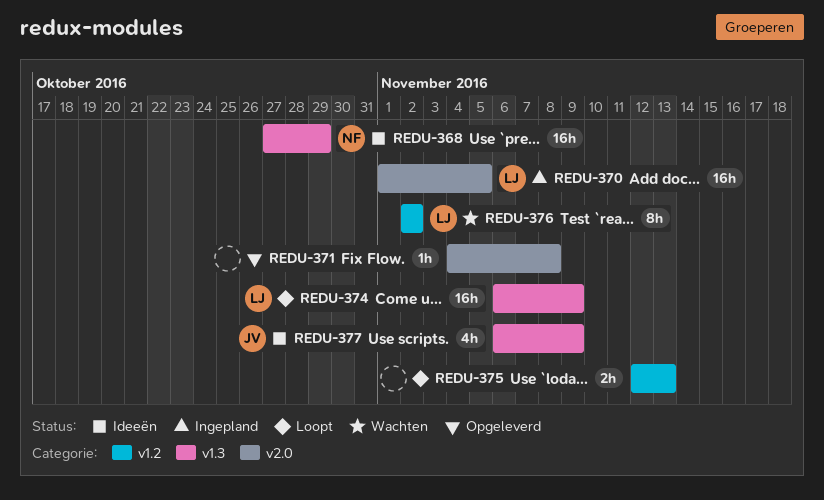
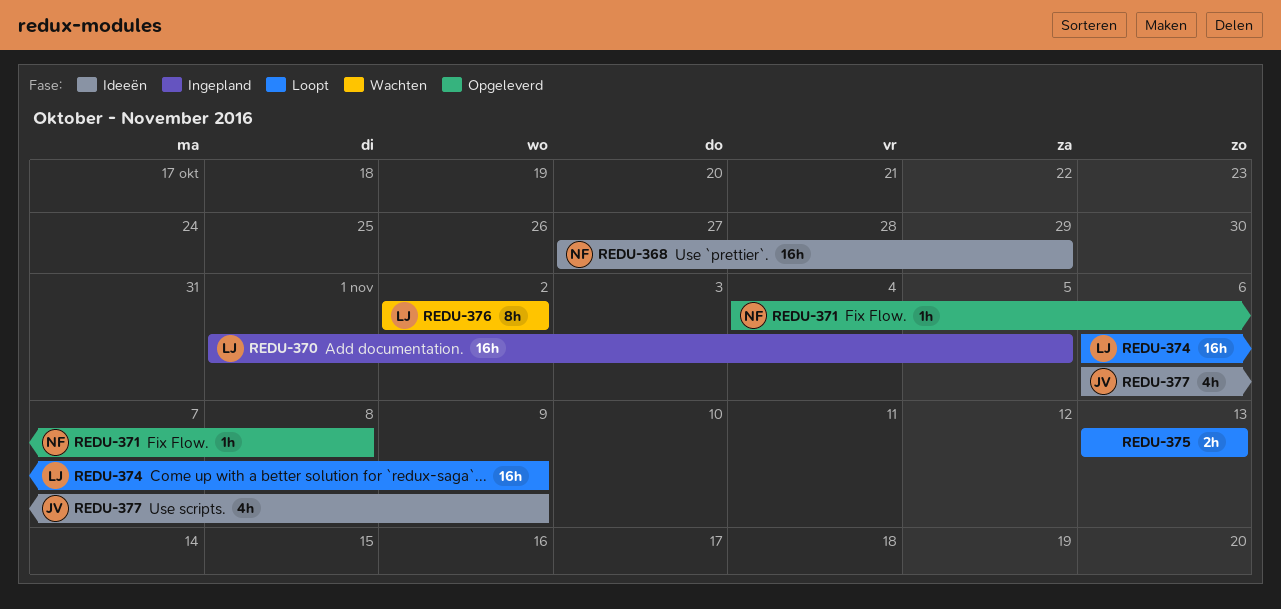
REDU-371, owner: none -> NF
REDU-375, start: Nov 12 -> Nov 13

